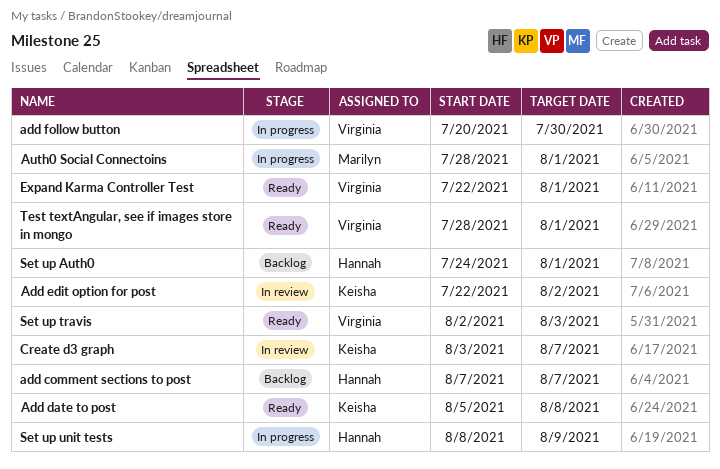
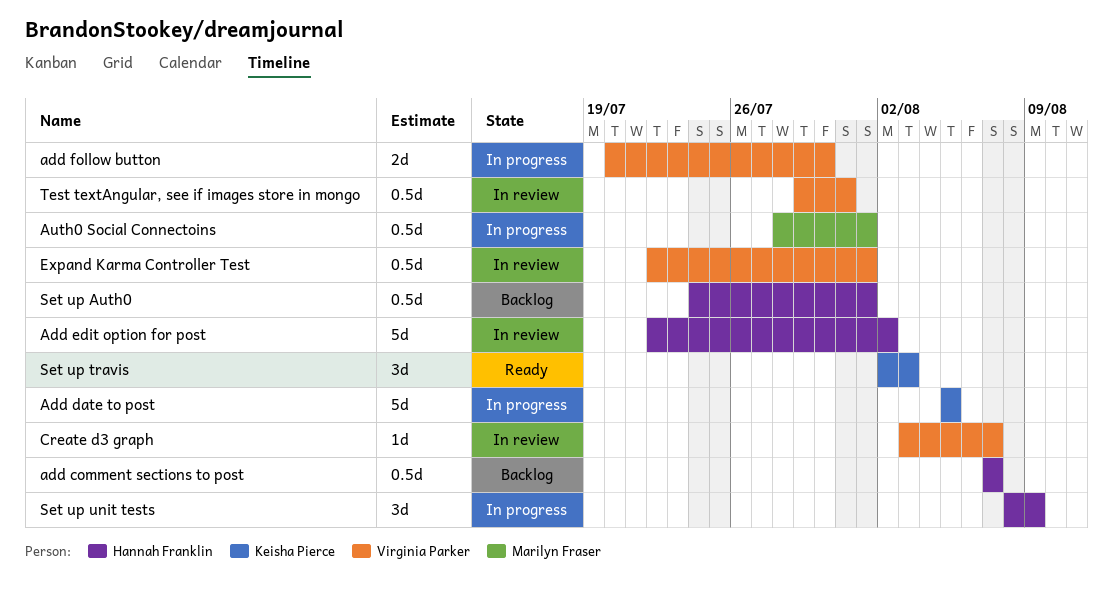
Add date to post, status: Ready -> In progress
Add date to post, due: Aug 8 -> Aug 5
Add edit option for post, owner: Keisha Pierce -> Hannah Franklin
Create d3 graph, owner: Keisha Pierce -> Virginia Parker
Expand Karma Controller Test, status: Ready -> In review
Set up travis, owner: Virginia Parker -> Keisha Pierce
Test textAngular, see if images store in mongo, status: Ready -> In review
Test textAngular, see if images store in mongo, start: Jul 28 -> Jul 29
Test textAngular, see if images store in mongo, due: Aug 1 -> Jul 31

